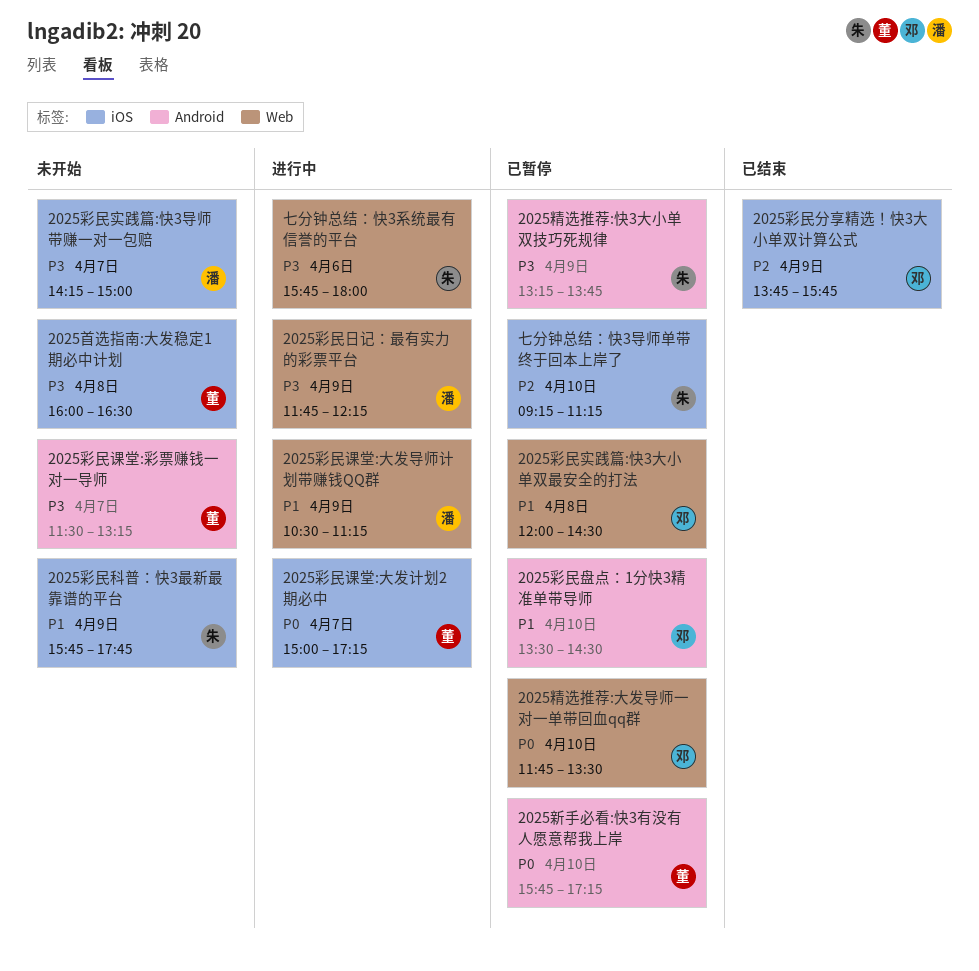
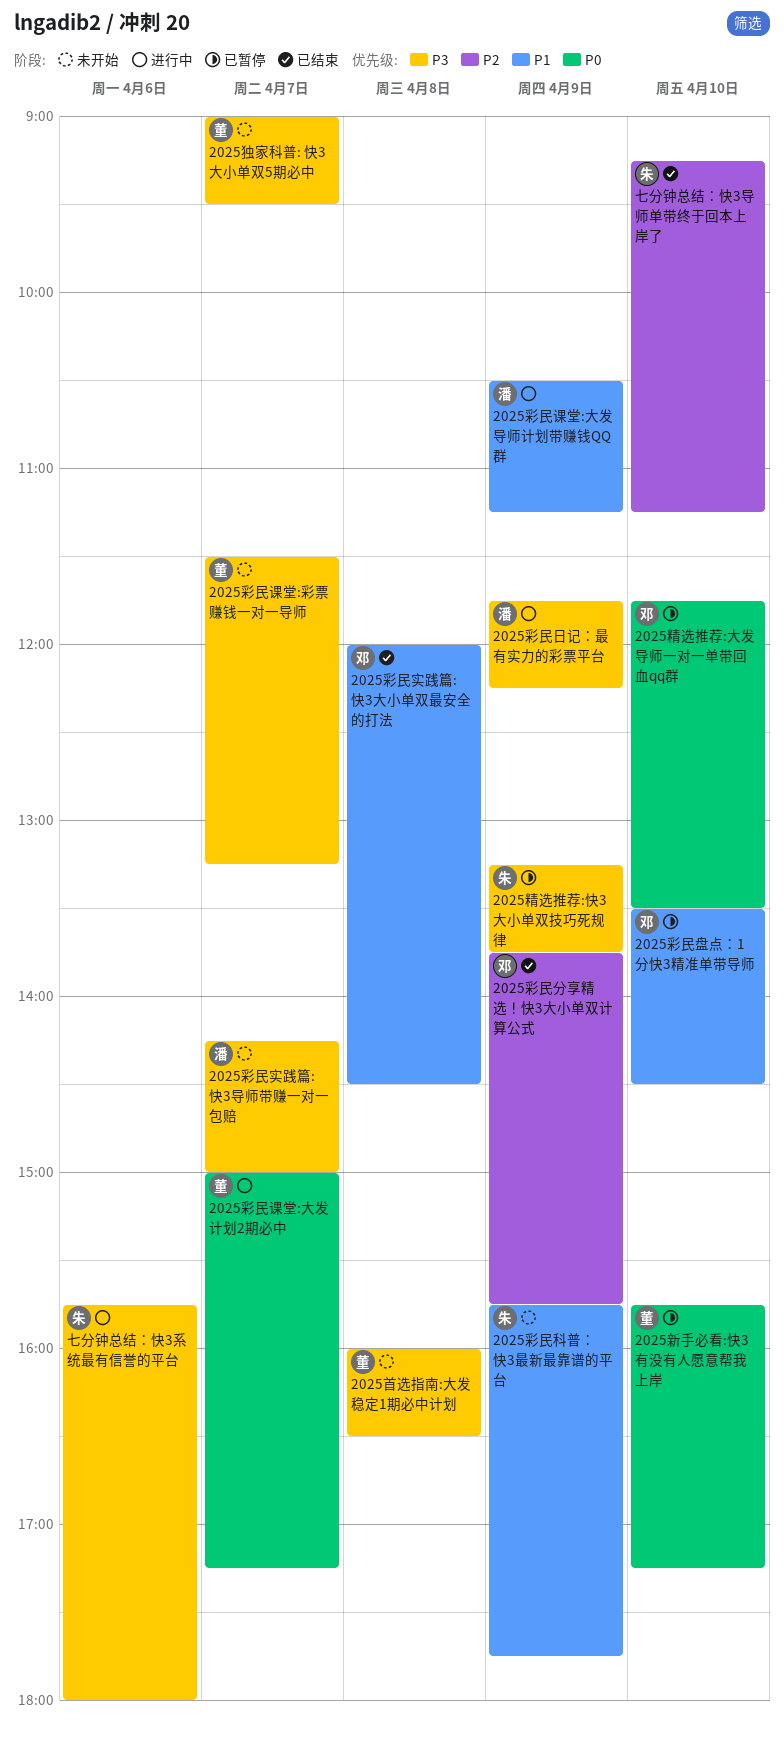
2025彩民实践篇:快3大小单双最安全的打法, status: 已暂停 -> 已结束
2025独家科普: 快3大小单双5期必中: none -> present
七分钟总结：快3导师单带终于回本上岸了, status: 已暂停 -> 已结束

